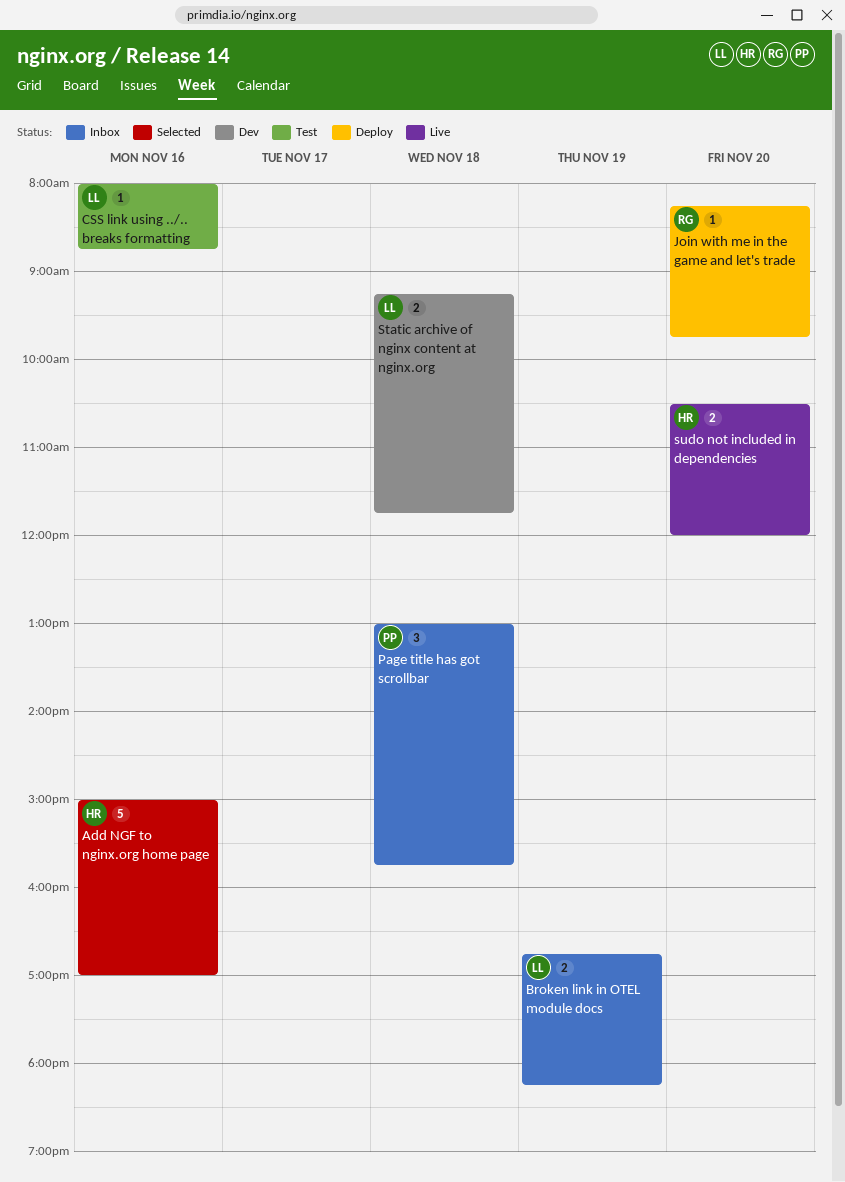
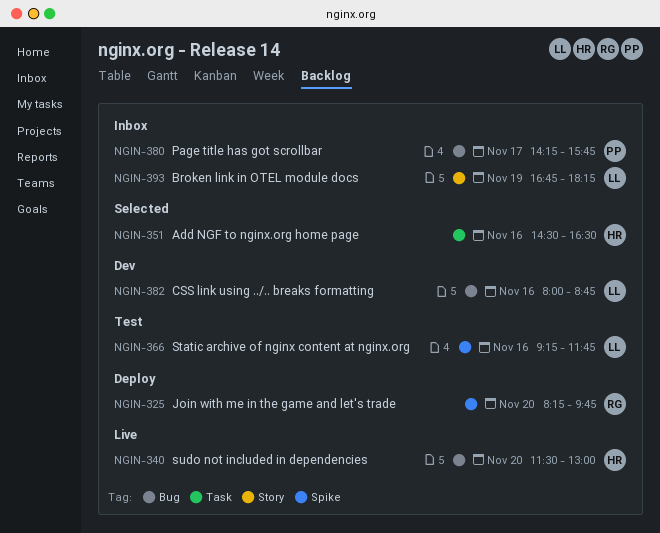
Add NGF to nginx.org home page, begins: 15:00 -> 14:30
Add NGF to nginx.org home page, ends: 17:00 -> 16:30
CSS link using ../.. breaks formatting, status: Test -> Dev
Page title has got scrollbar, day: Nov 18 -> Nov 17
Page title has got scrollbar, begins: 13:00 -> 14:15
Static archive of nginx content at nginx.org, status: Dev -> Test
Static archive of nginx content at nginx.org, day: Nov 18 -> Nov 16
sudo not included in dependencies, begins: 10:30 -> 11:30
sudo not included in dependencies, ends: 12:00 -> 13:00

